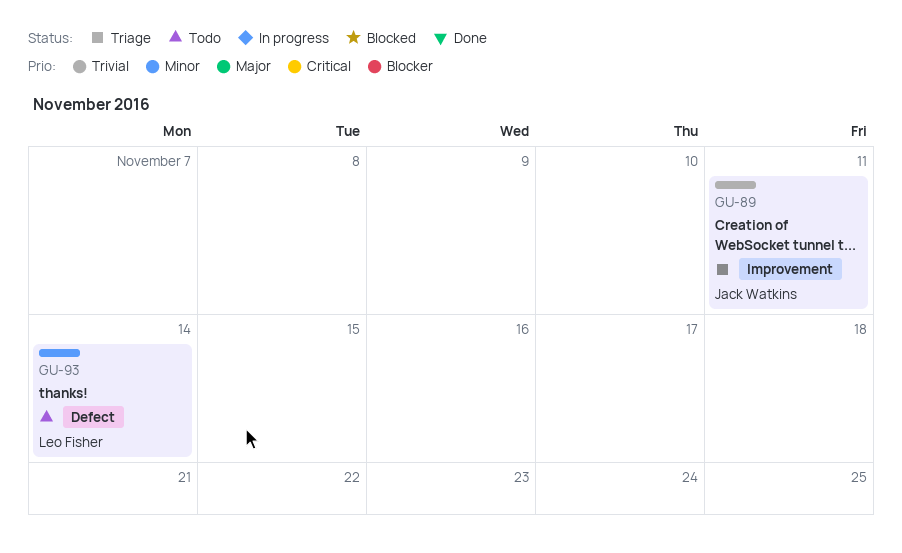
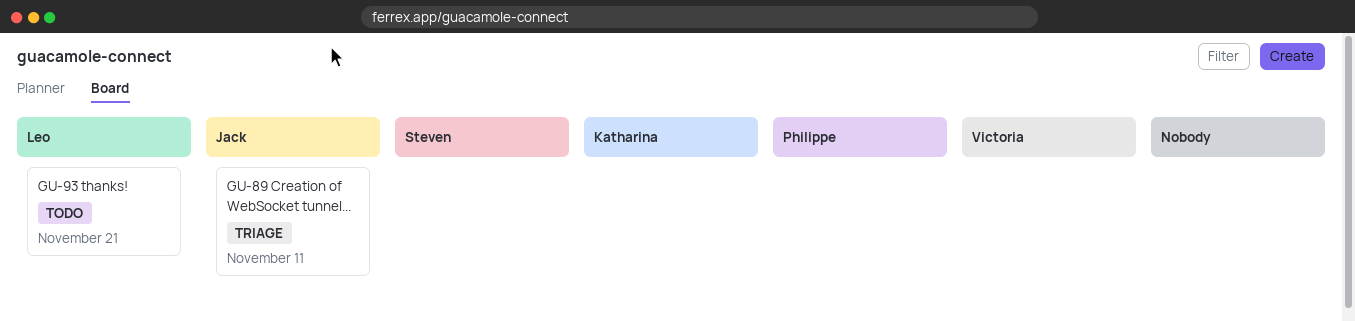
GU-93, due: Nov 14 -> Nov 21

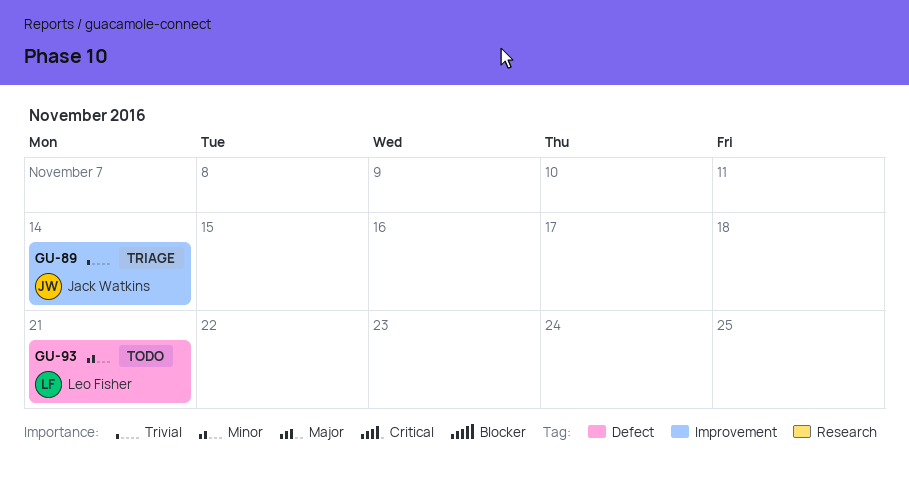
GU-89, due: Nov 11 -> Nov 14

